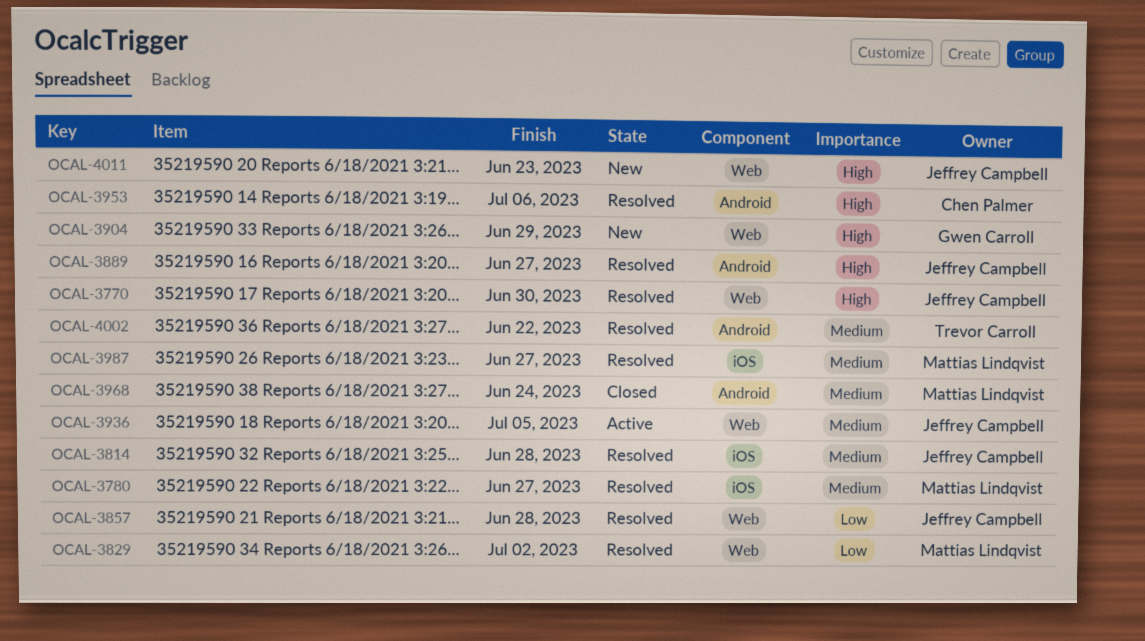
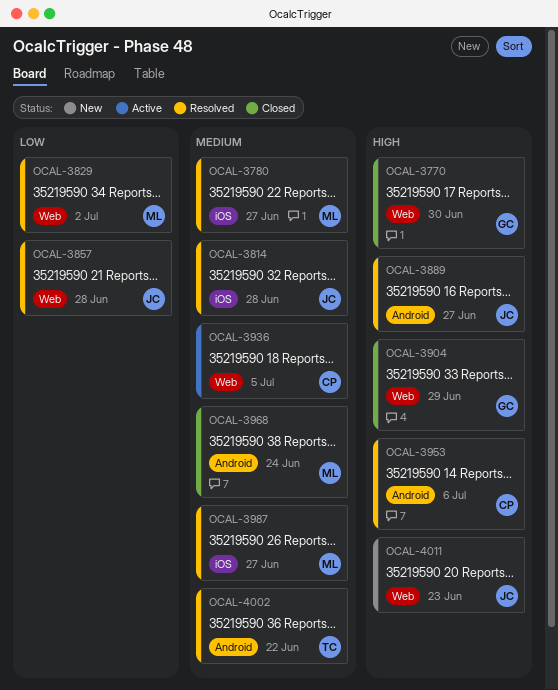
OCAL-3770, status: Resolved -> Closed
OCAL-3770, owner: Jeffrey Campbell -> Gwen Carroll
OCAL-3904, status: New -> Closed
OCAL-3936, owner: Jeffrey Campbell -> Chen Palmer

